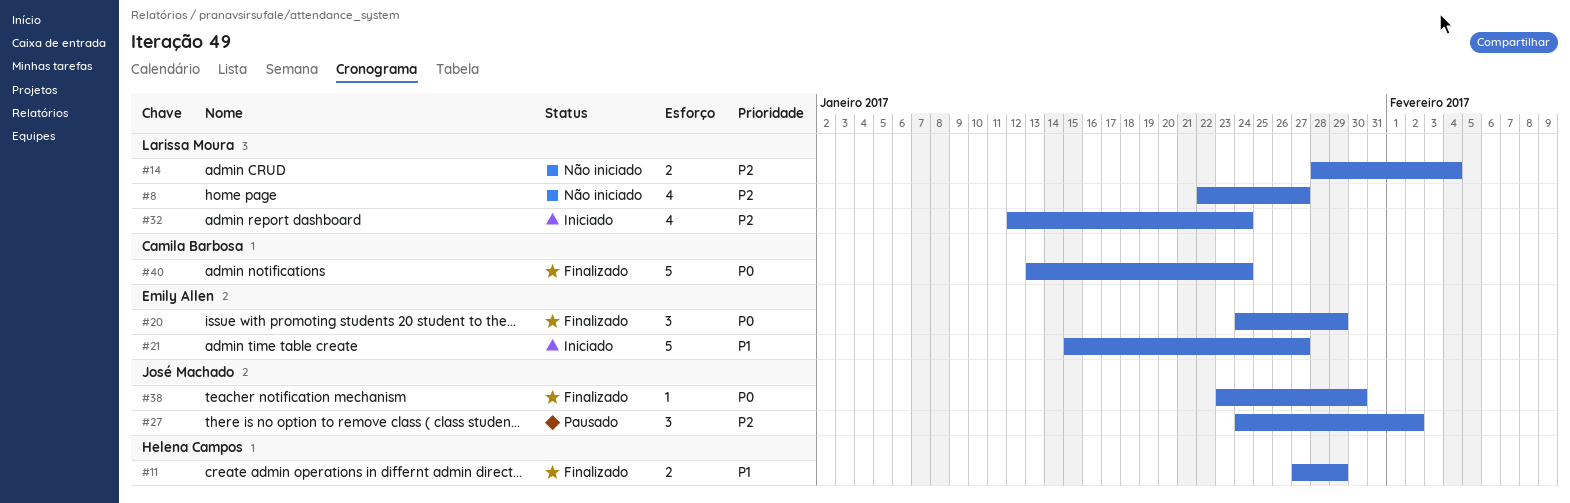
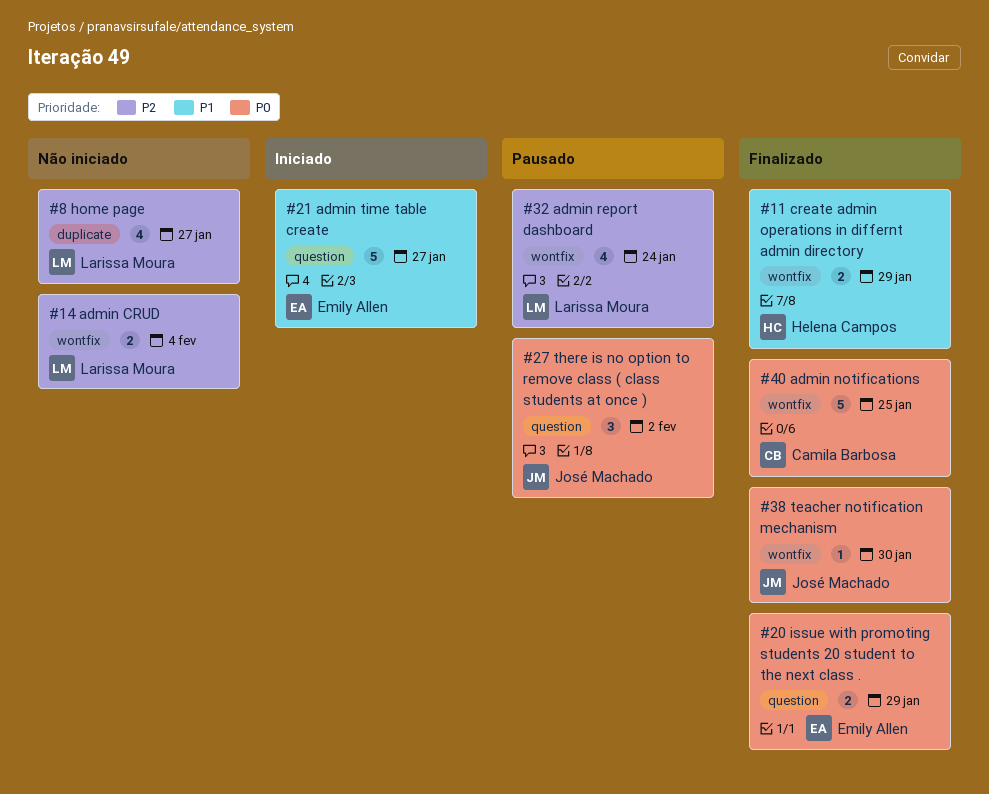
#20, estimate: 3 -> 2
#27, priority: P2 -> P0
#32, status: Iniciado -> Pausado
#40, due: Jan 24 -> Jan 25

